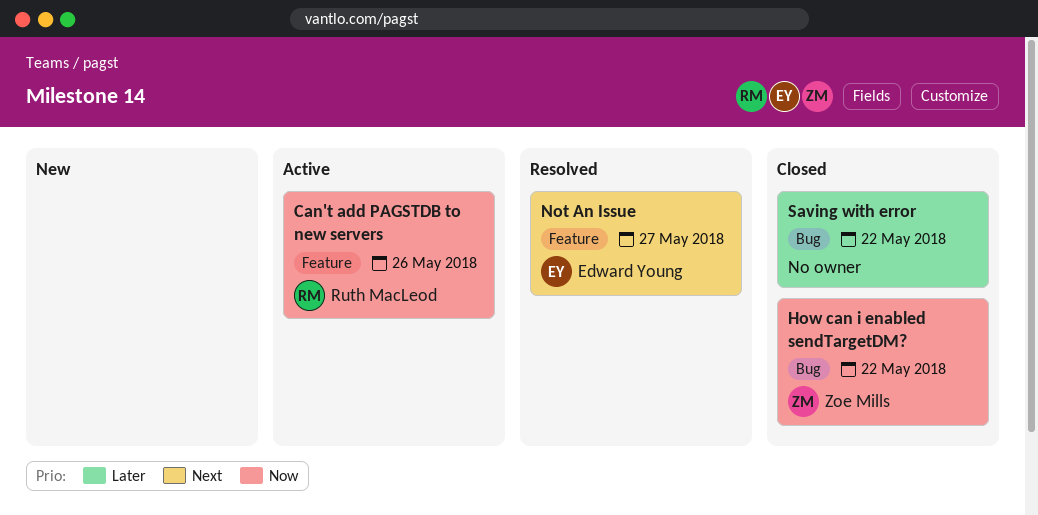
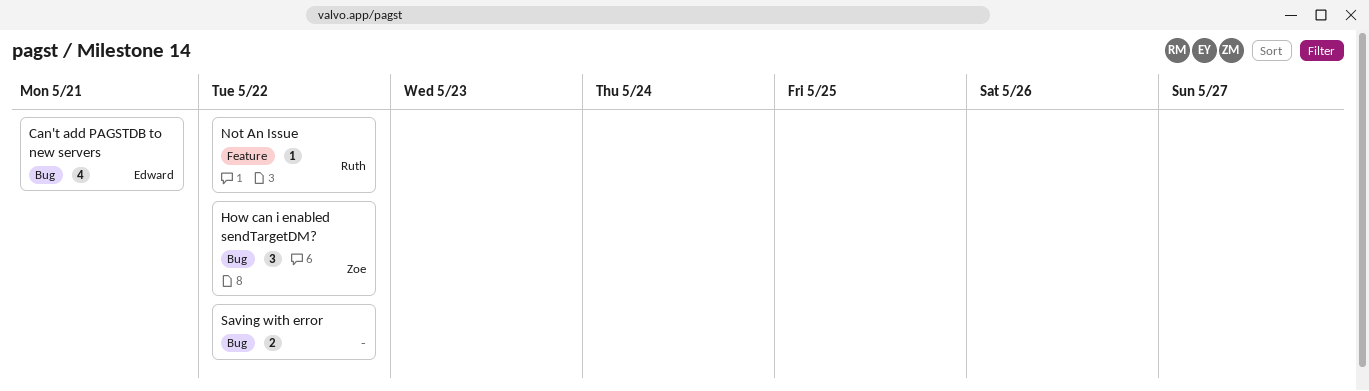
Can't add PAGSTDB to new servers, owner: Ruth MacLeod -> Edward Young
Can't add PAGSTDB to new servers, label: Feature -> Bug
Can't add PAGSTDB to new servers, due: May 26 -> May 21
Not An Issue, owner: Edward Young -> Ruth MacLeod
Not An Issue, due: May 27 -> May 22

